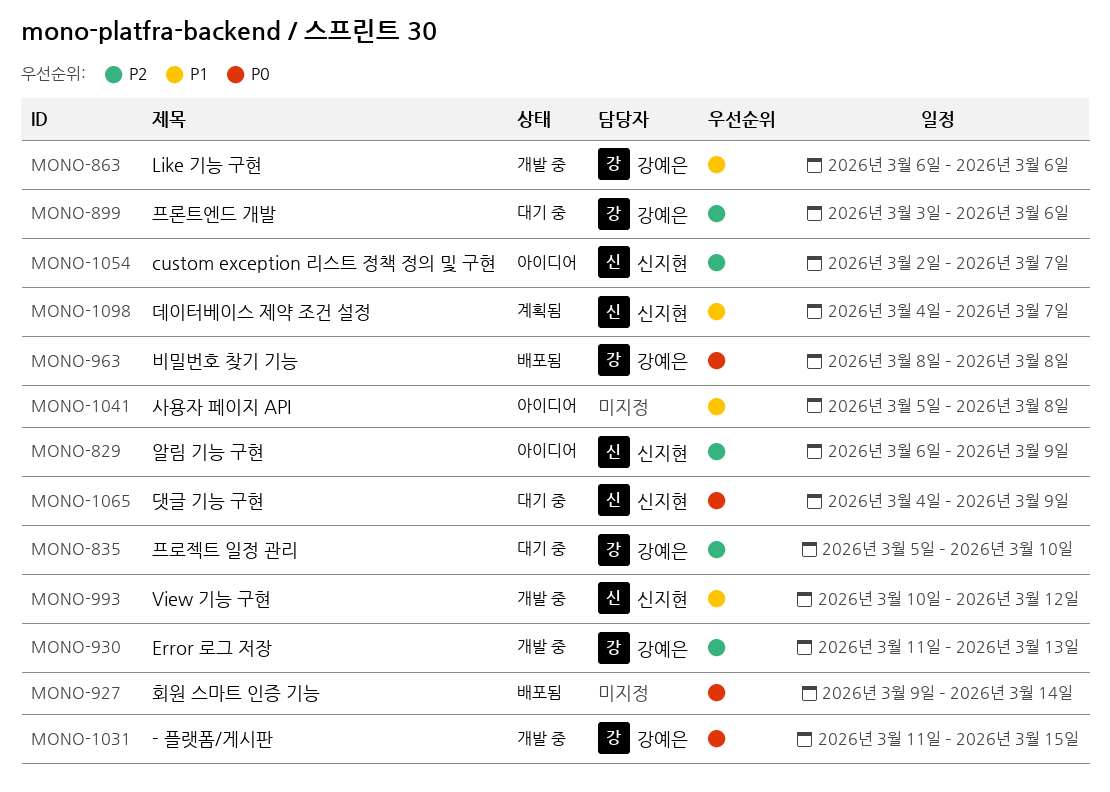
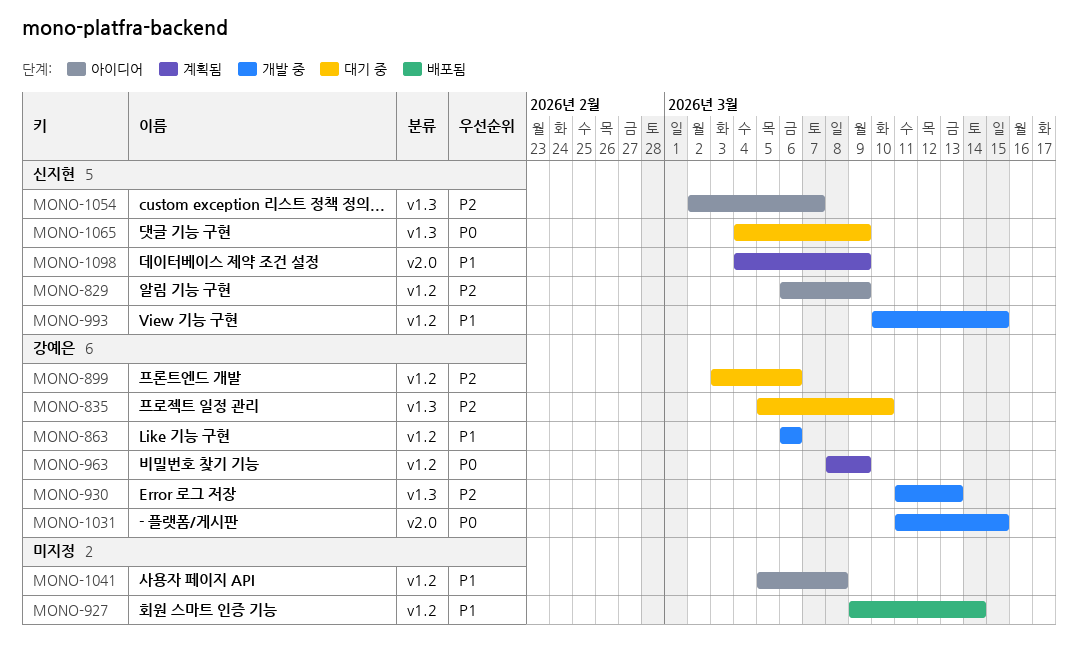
MONO-927, priority: P0 -> P1
MONO-963, status: 배포됨 -> 계획됨
MONO-963, due: Mar 8 -> Mar 9
MONO-993, due: Mar 12 -> Mar 15
MONO-1098, due: Mar 7 -> Mar 9

